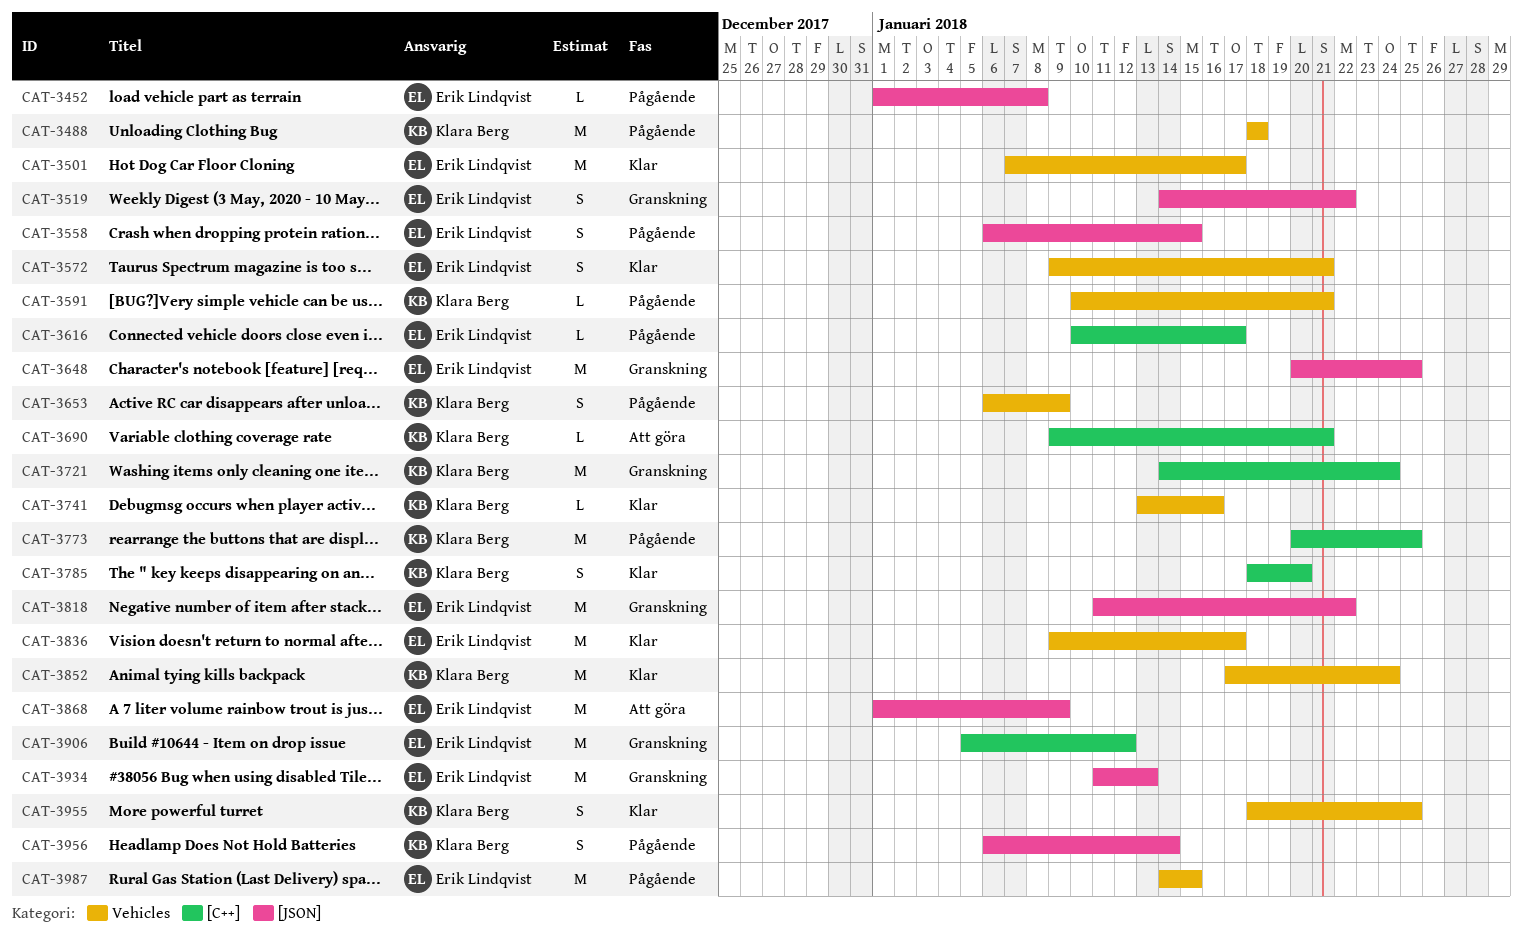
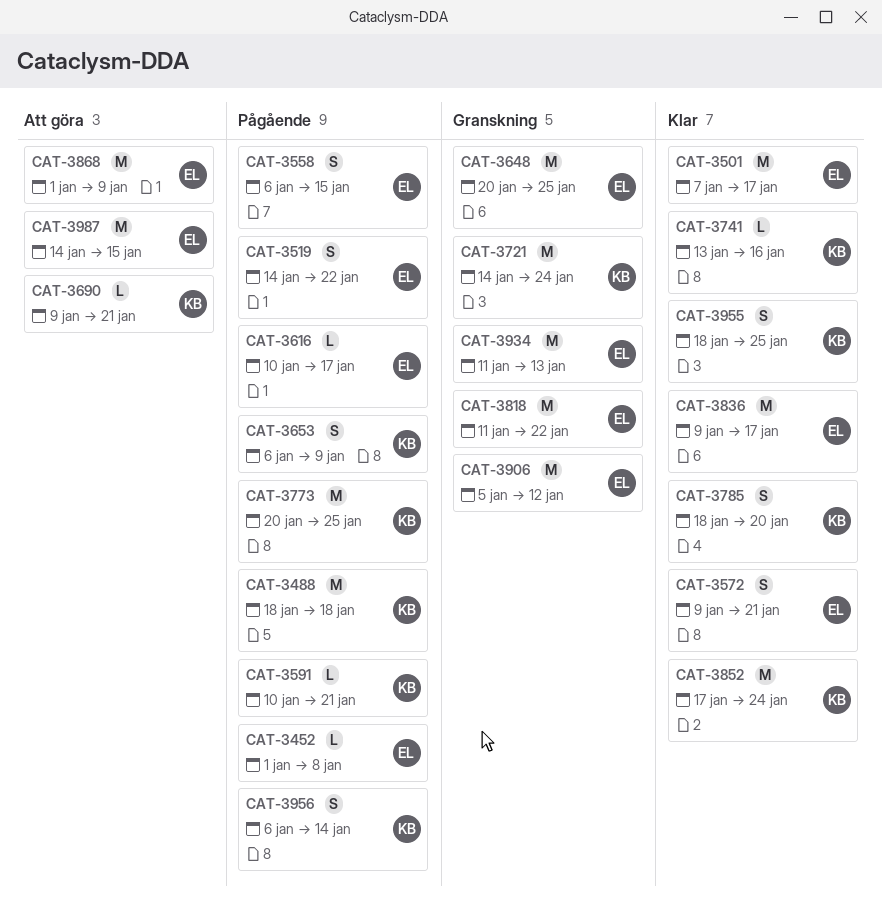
CAT-3519, status: Granskning -> Pågående
CAT-3987, status: Pågående -> Att göra

